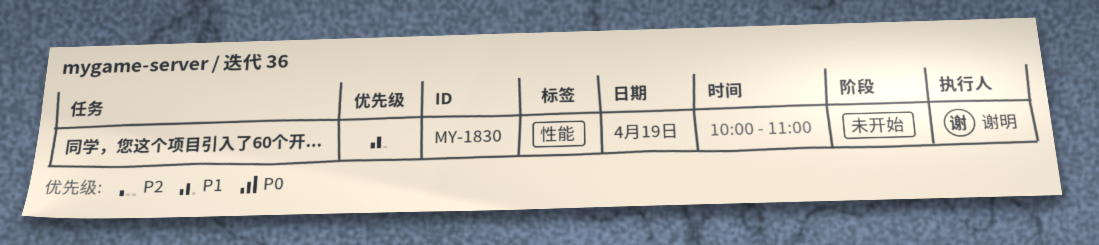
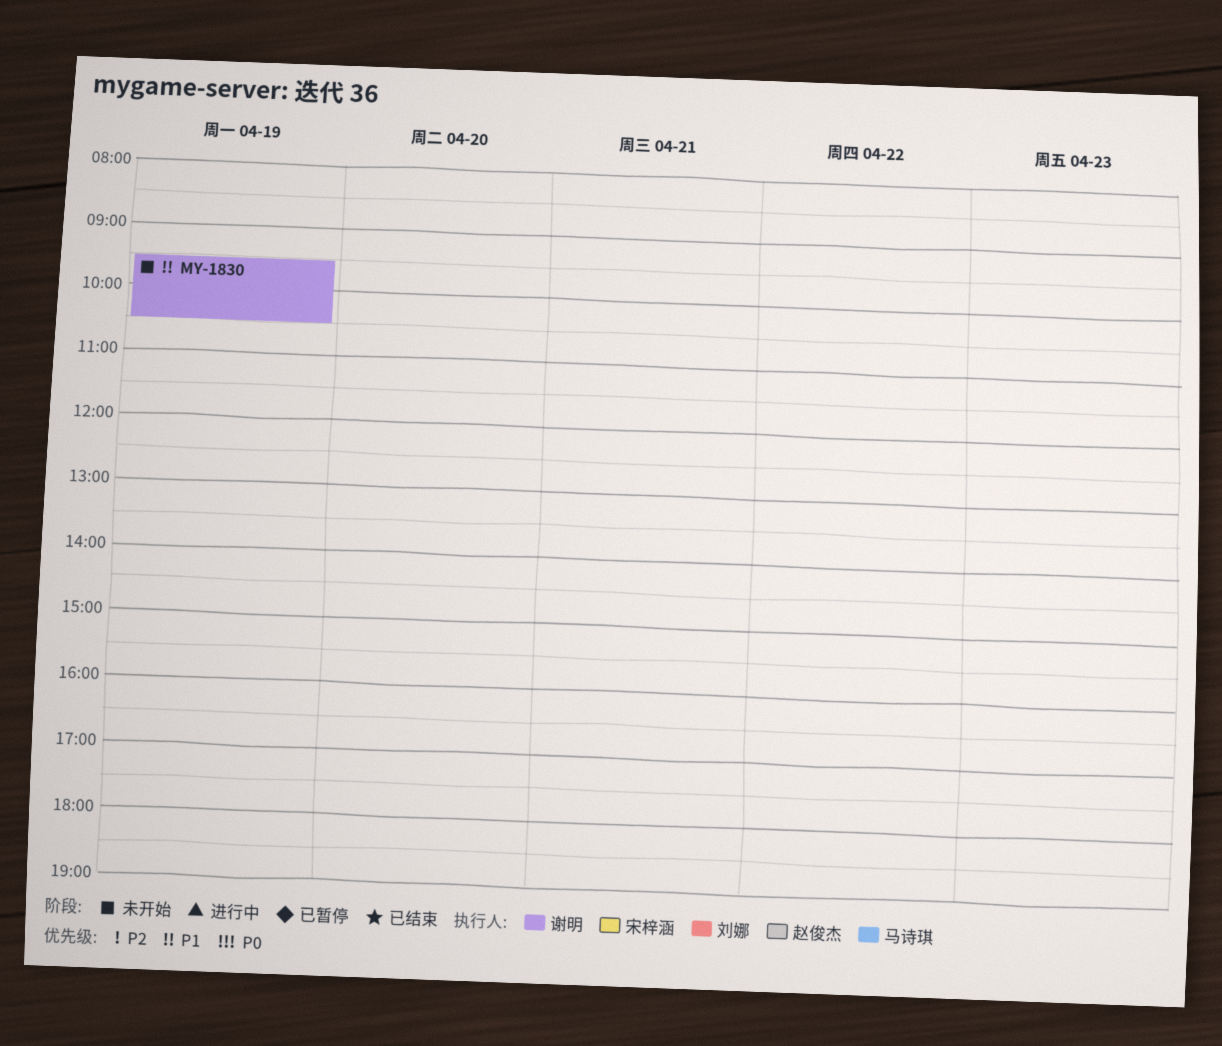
MY-1830, begins: 10:00 -> 09:30
MY-1830, ends: 11:00 -> 10:30

